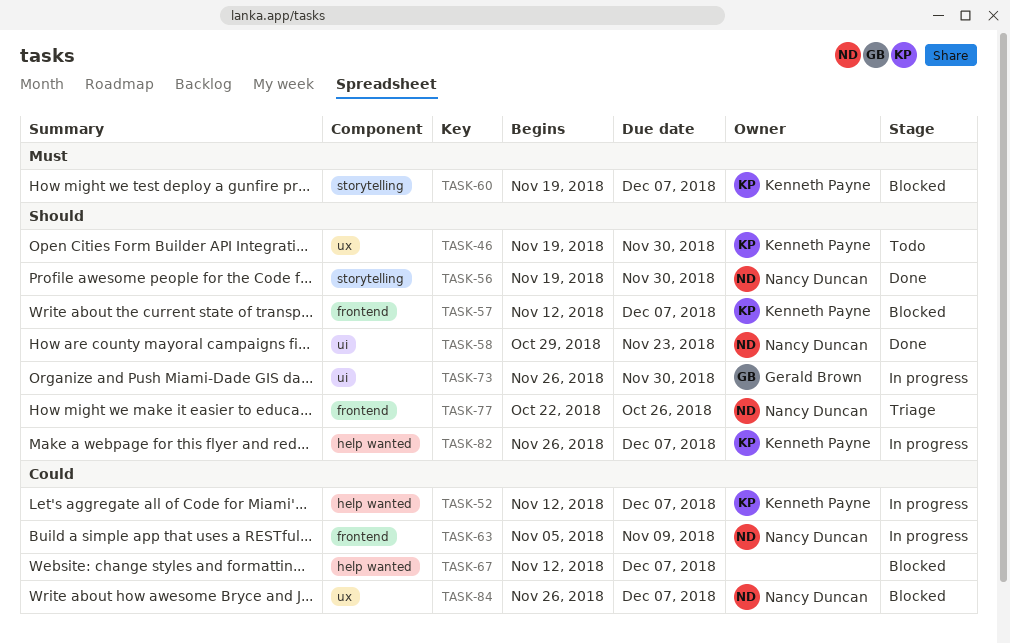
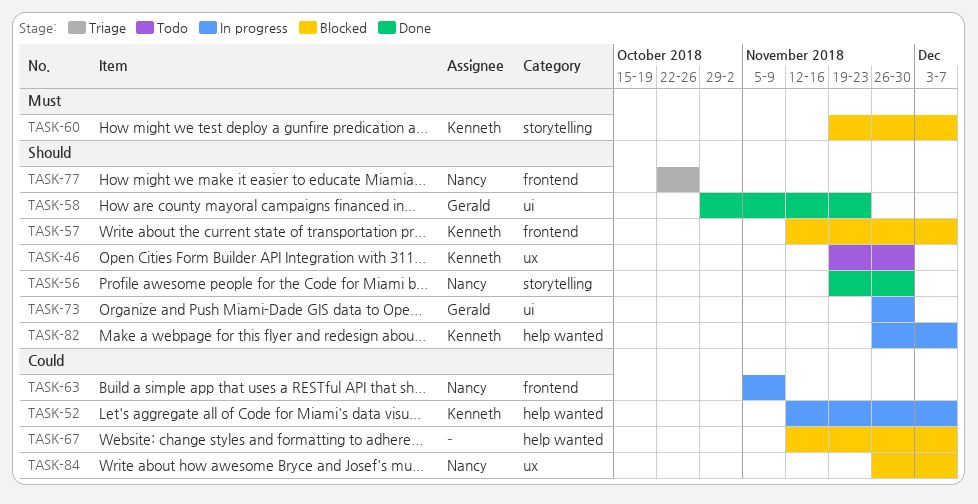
TASK-58, owner: Nancy Duncan -> Gerald Brown

